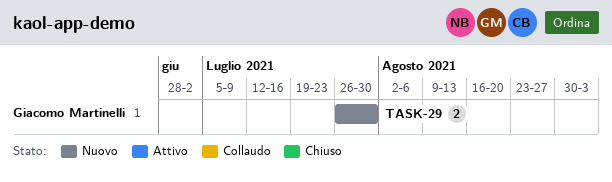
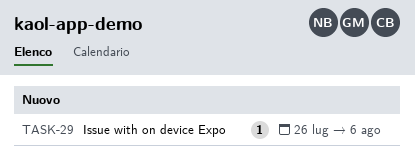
TASK-29, estimate: 2 -> 1
TASK-29, due: Jul 30 -> Aug 6

